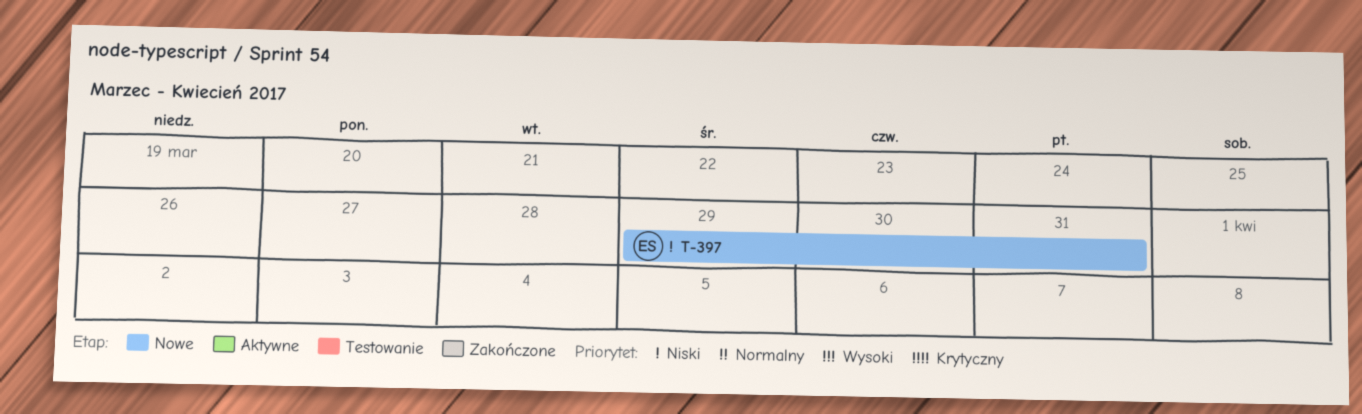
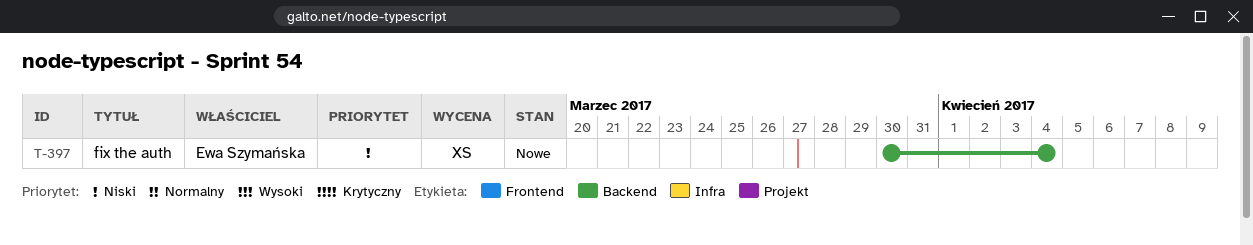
T-397, start: Mar 29 -> Mar 30
T-397, due: Mar 31 -> Apr 4

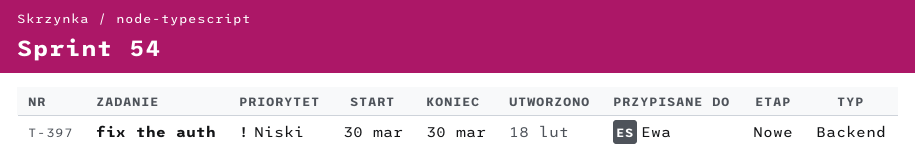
T-397, due: Apr 4 -> Mar 30

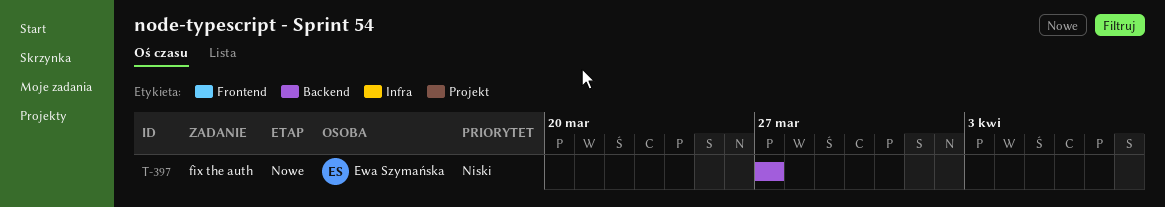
T-397, start: Mar 30 -> Mar 27
T-397, due: Mar 30 -> Mar 27

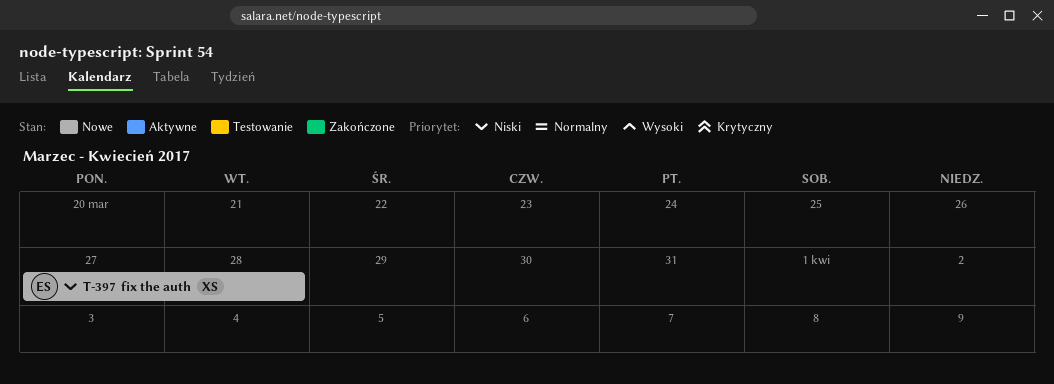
T-397, due: Mar 27 -> Mar 28

